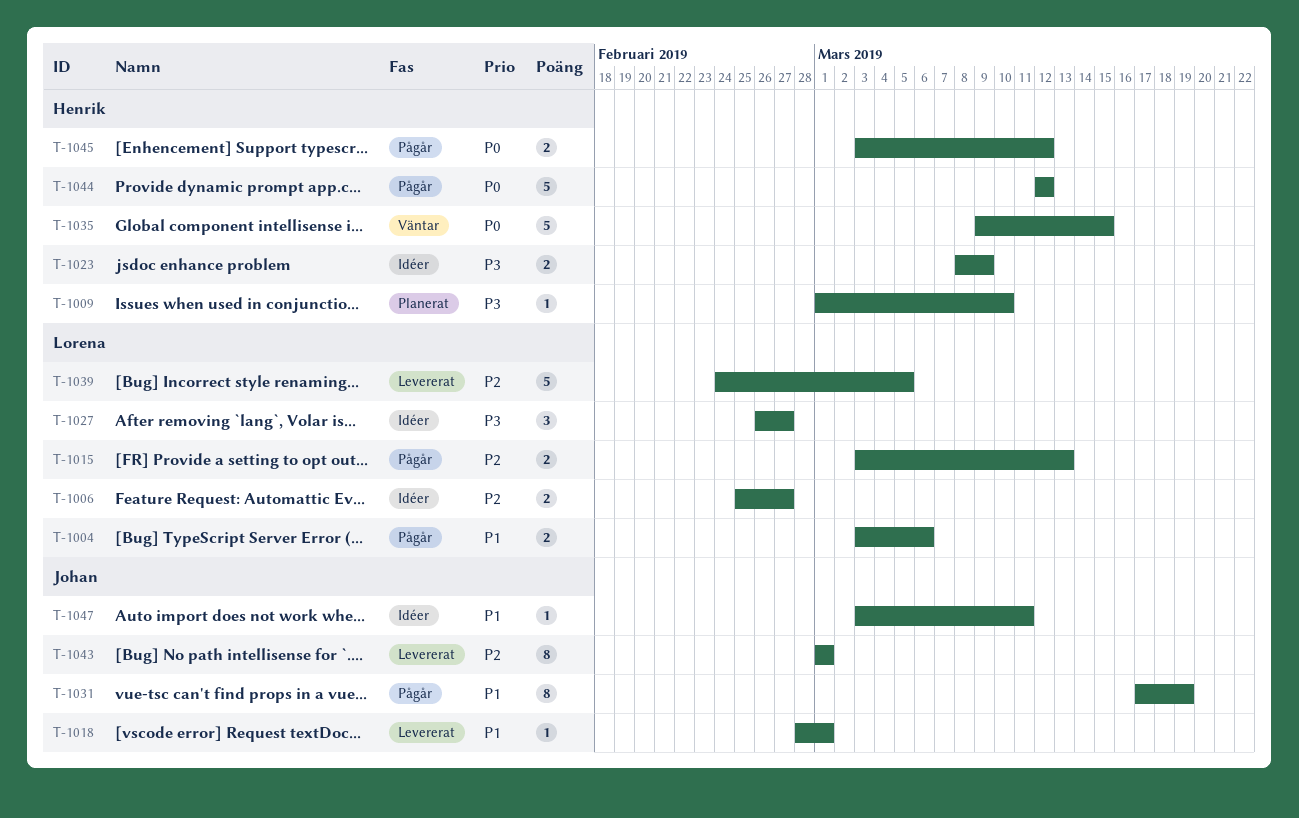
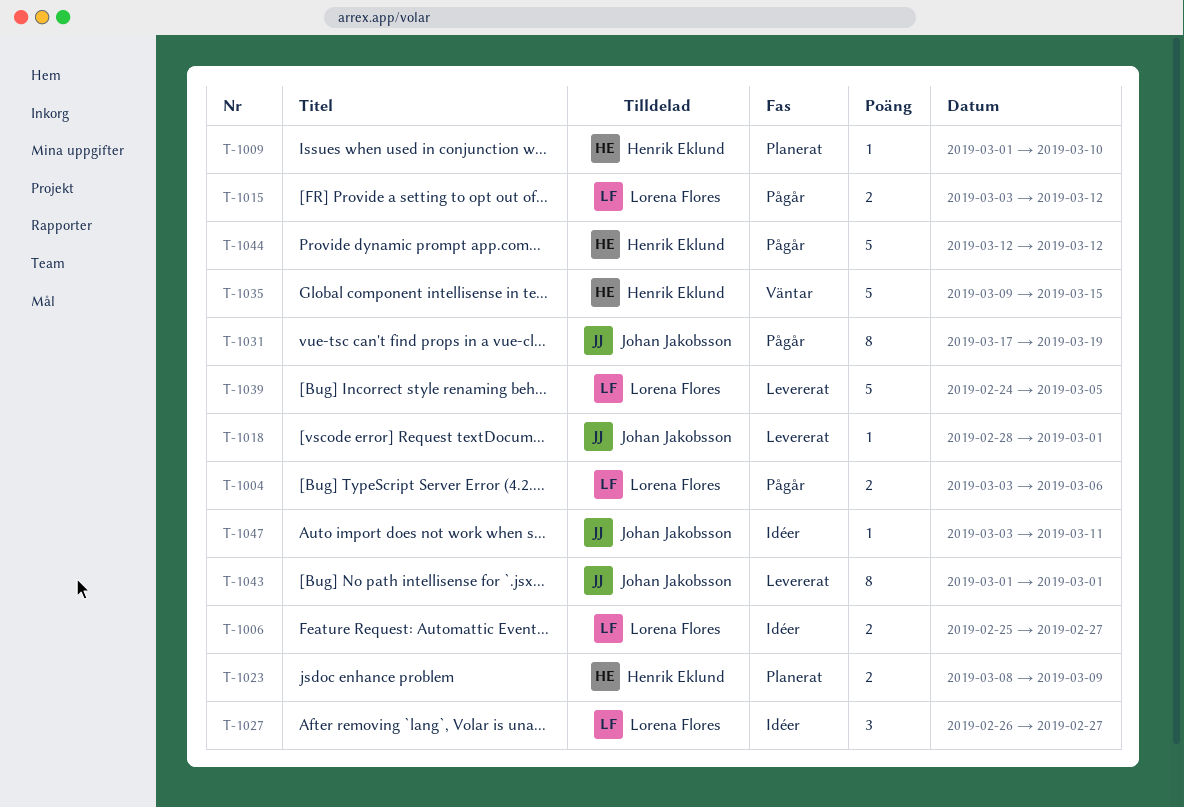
T-1015, due: Mar 13 -> Mar 12
T-1023, status: Idéer -> Planerat
T-1045: present -> none

